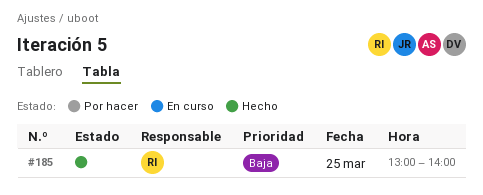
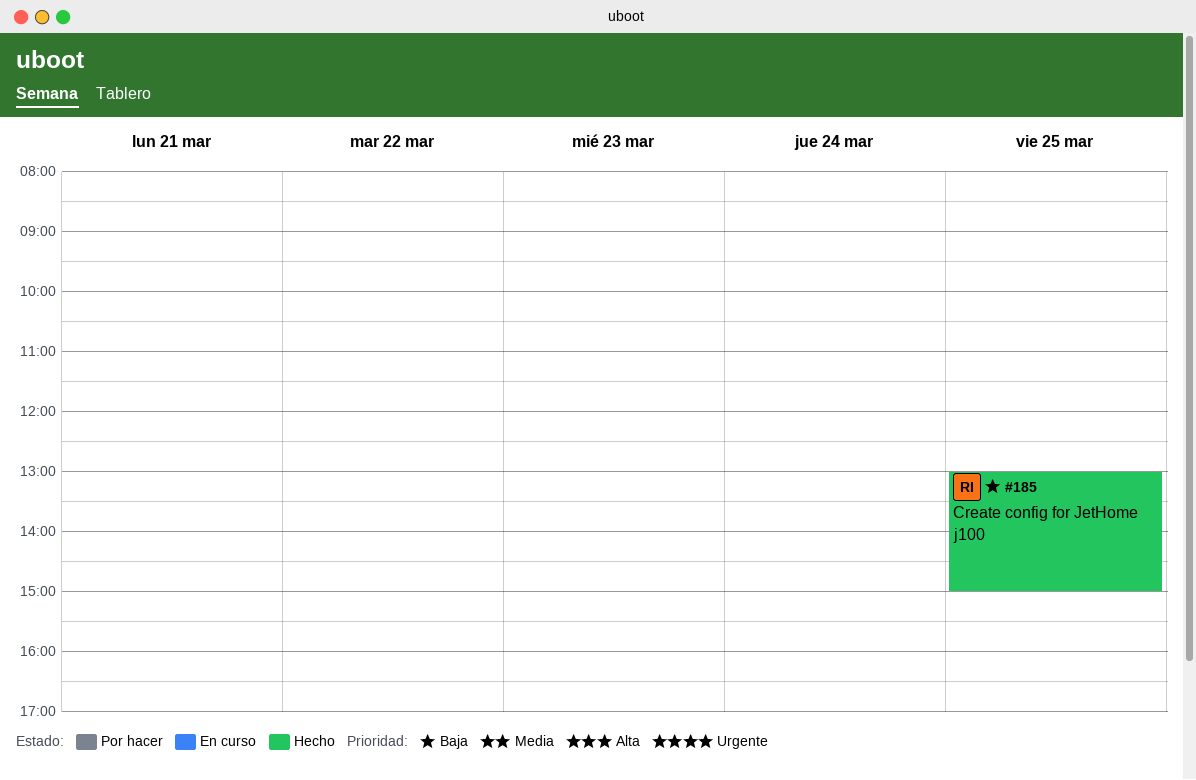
#185, ends: 14:00 -> 15:00

